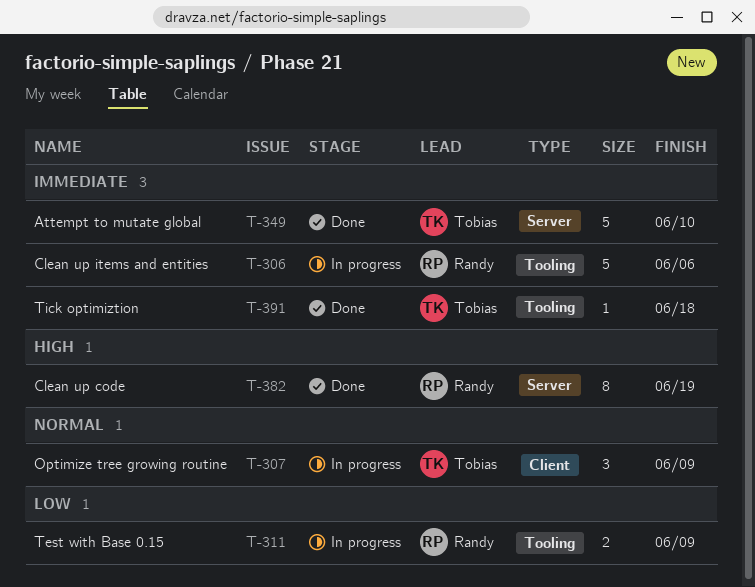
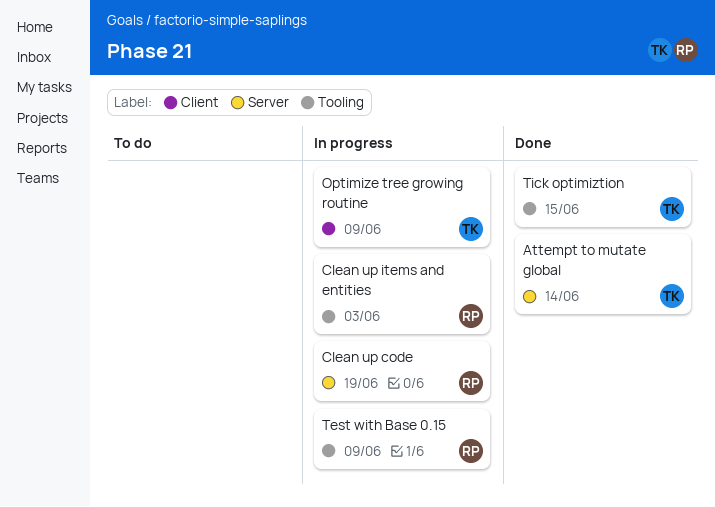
Attempt to mutate global, due: Jun 10 -> Jun 14
Clean up code, status: Done -> In progress
Clean up items and entities, due: Jun 6 -> Jun 3
Tick optimiztion, due: Jun 18 -> Jun 15

